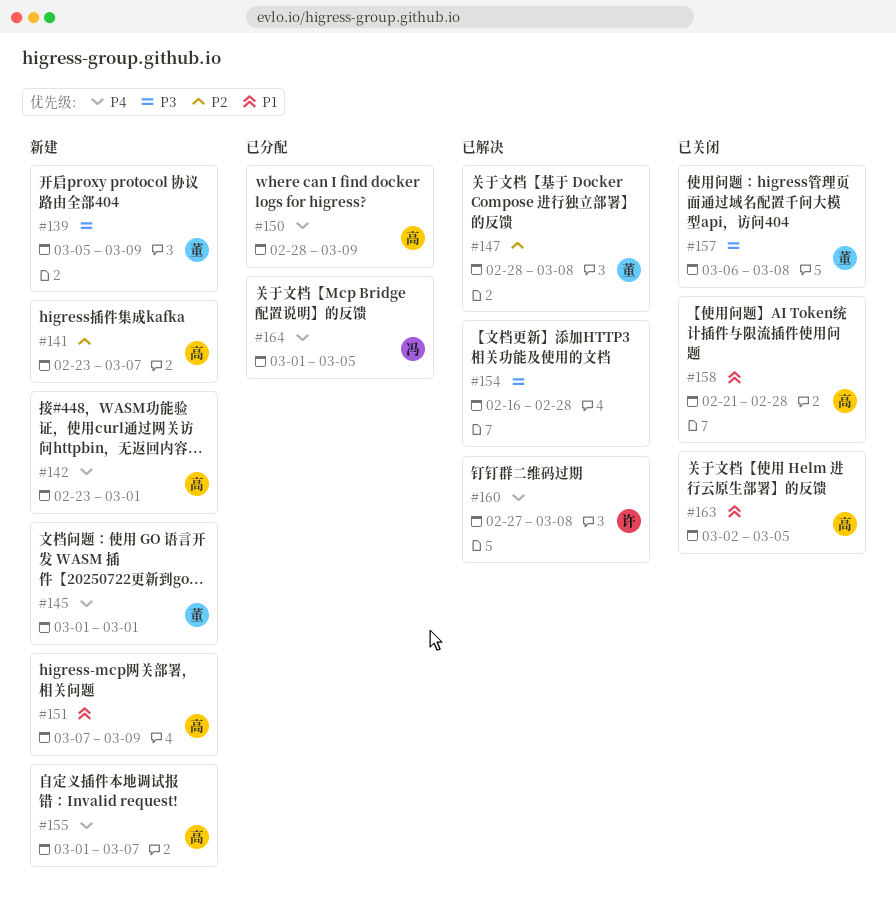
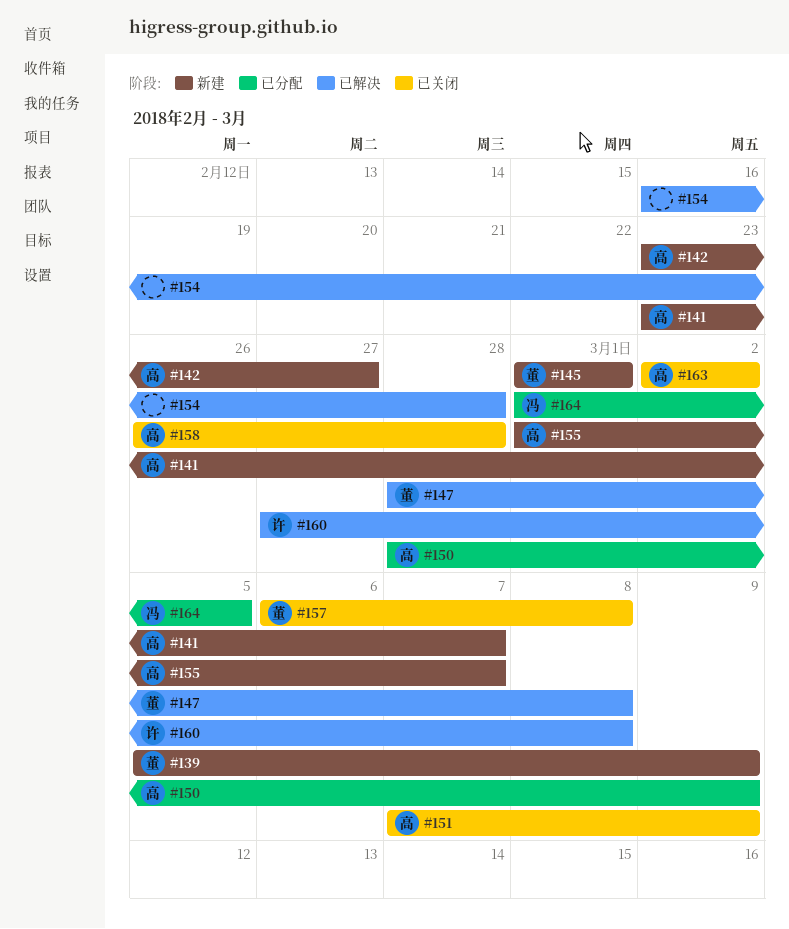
#142, due: Mar 1 -> Feb 27
#151, status: 新建 -> 已关闭
#158, start: Feb 21 -> Feb 26
#163, due: Mar 5 -> Mar 2

